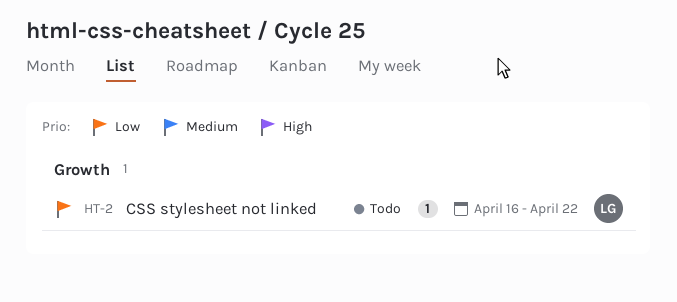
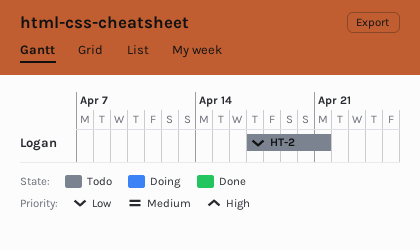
HT-2, start: Apr 16 -> Apr 17
HT-2, due: Apr 22 -> Apr 21

